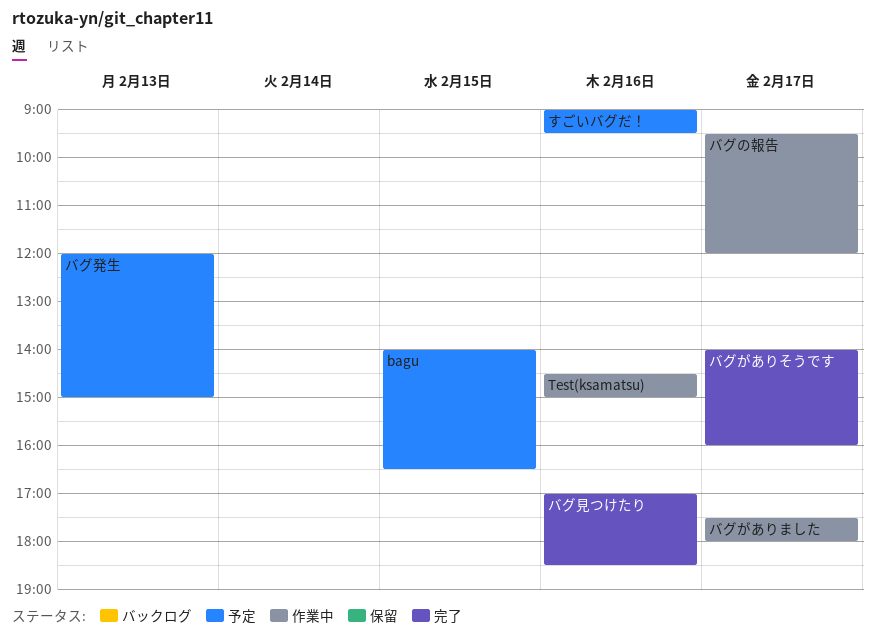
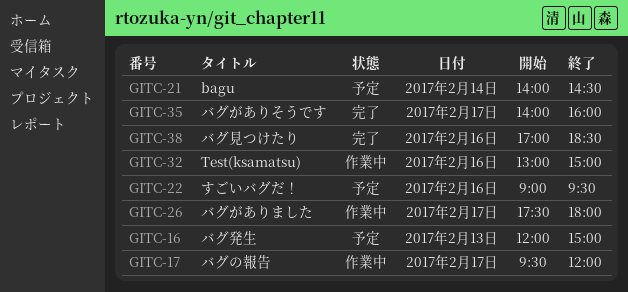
bagu, day: Feb 15 -> Feb 14
bagu, ends: 16:30 -> 14:30
Test(ksamatsu), begins: 14:30 -> 13:00

